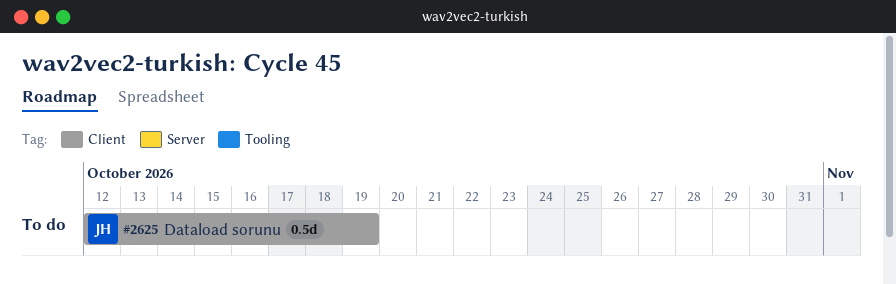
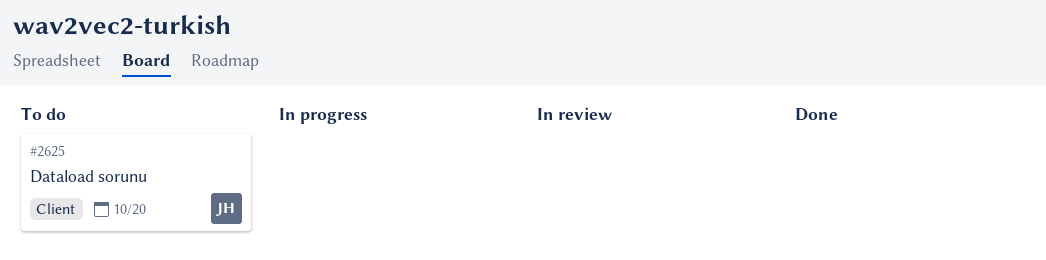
#2625, due: Oct 19 -> Oct 20

